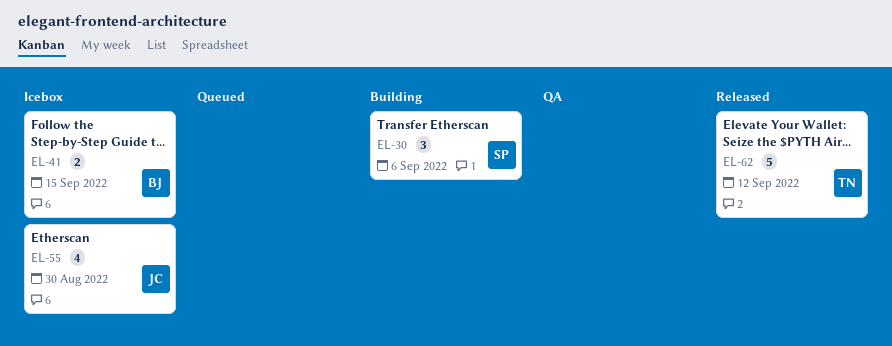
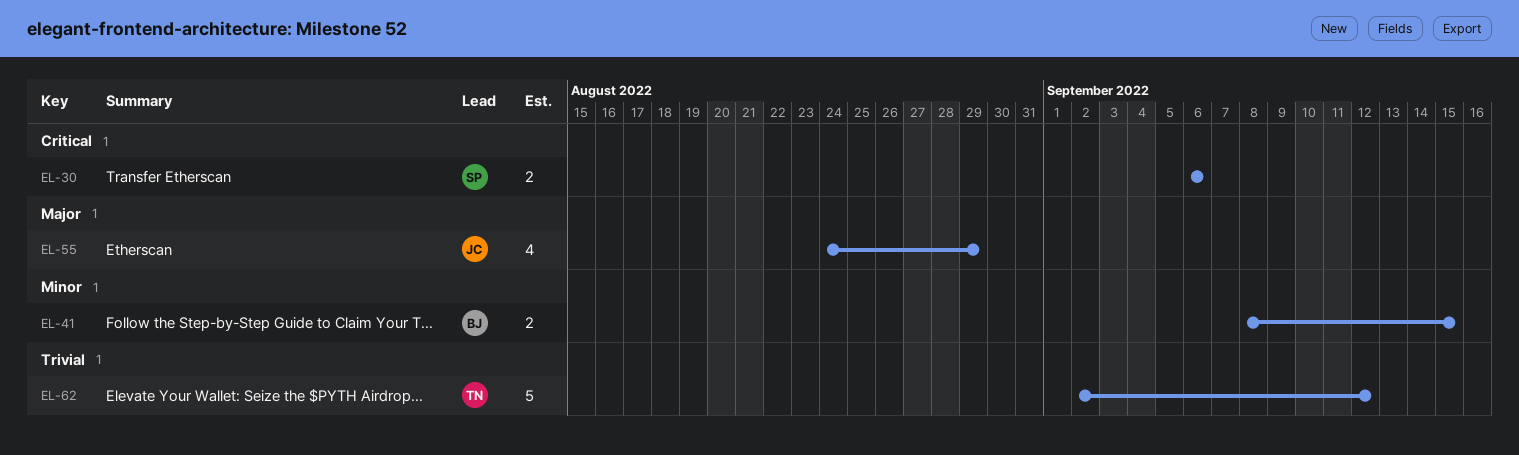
EL-30, estimate: 3 -> 2
EL-55, due: Aug 30 -> Aug 29

